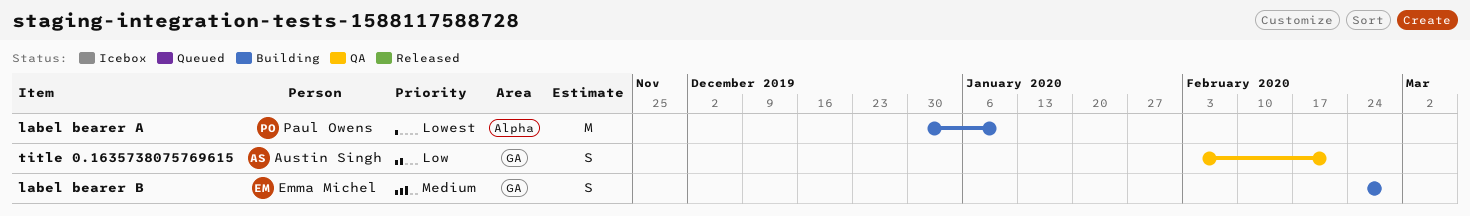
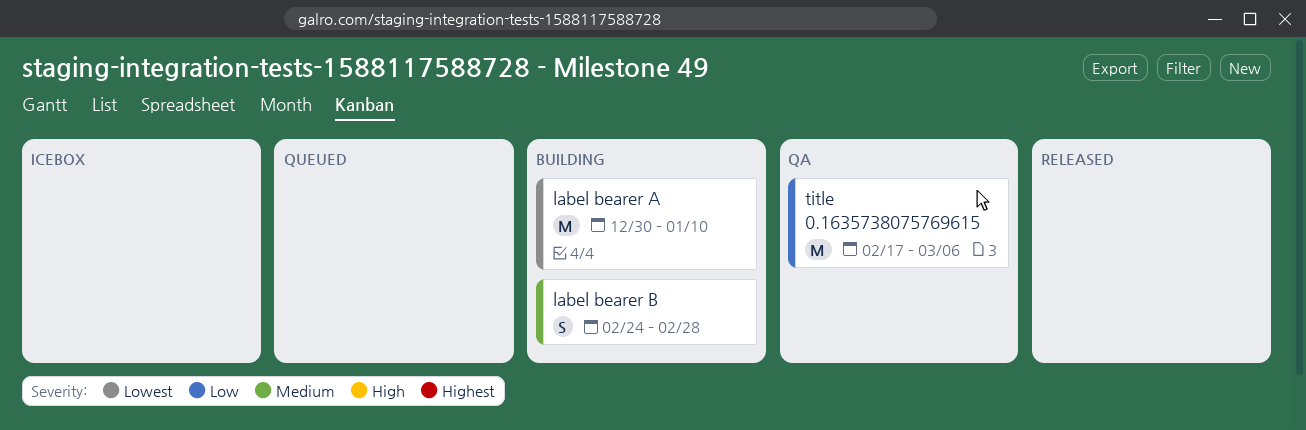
title 0.1635738075769615, estimate: S -> M
title 0.1635738075769615, start: Feb 3 -> Feb 17
title 0.1635738075769615, due: Feb 21 -> Mar 6

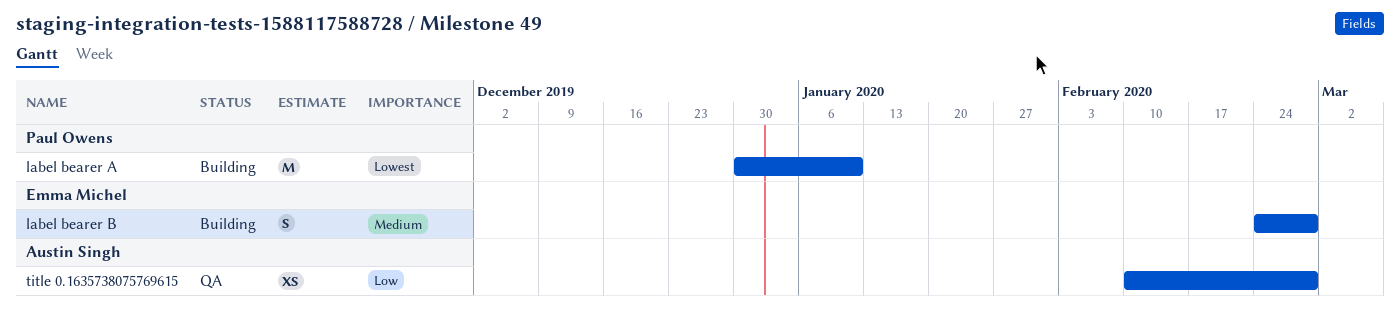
title 0.1635738075769615, estimate: M -> XS
title 0.1635738075769615, start: Feb 17 -> Feb 10
title 0.1635738075769615, due: Mar 6 -> Feb 28

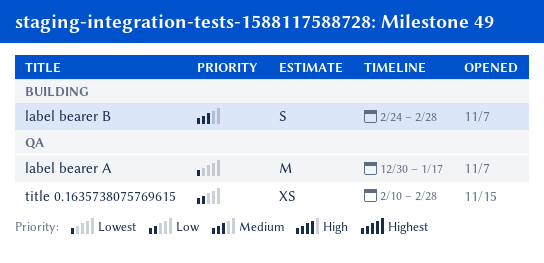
label bearer A, status: Building -> QA
label bearer A, due: Jan 10 -> Jan 17

